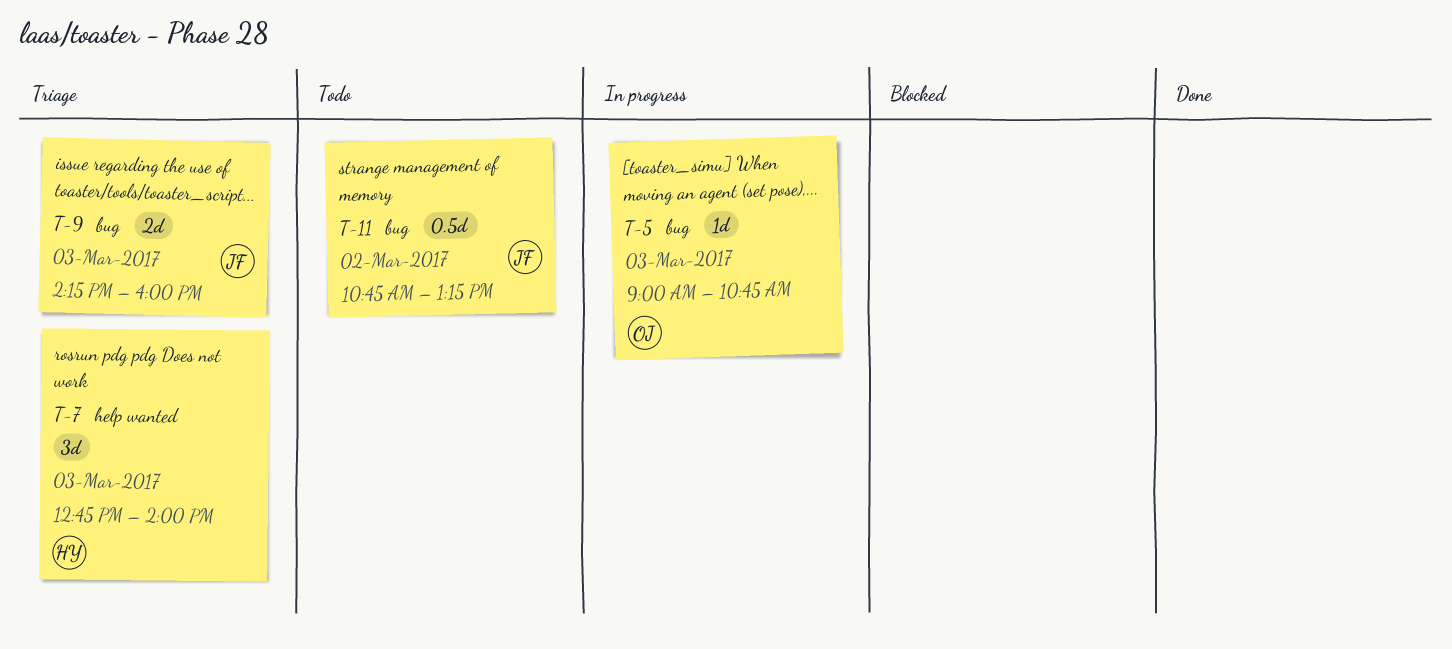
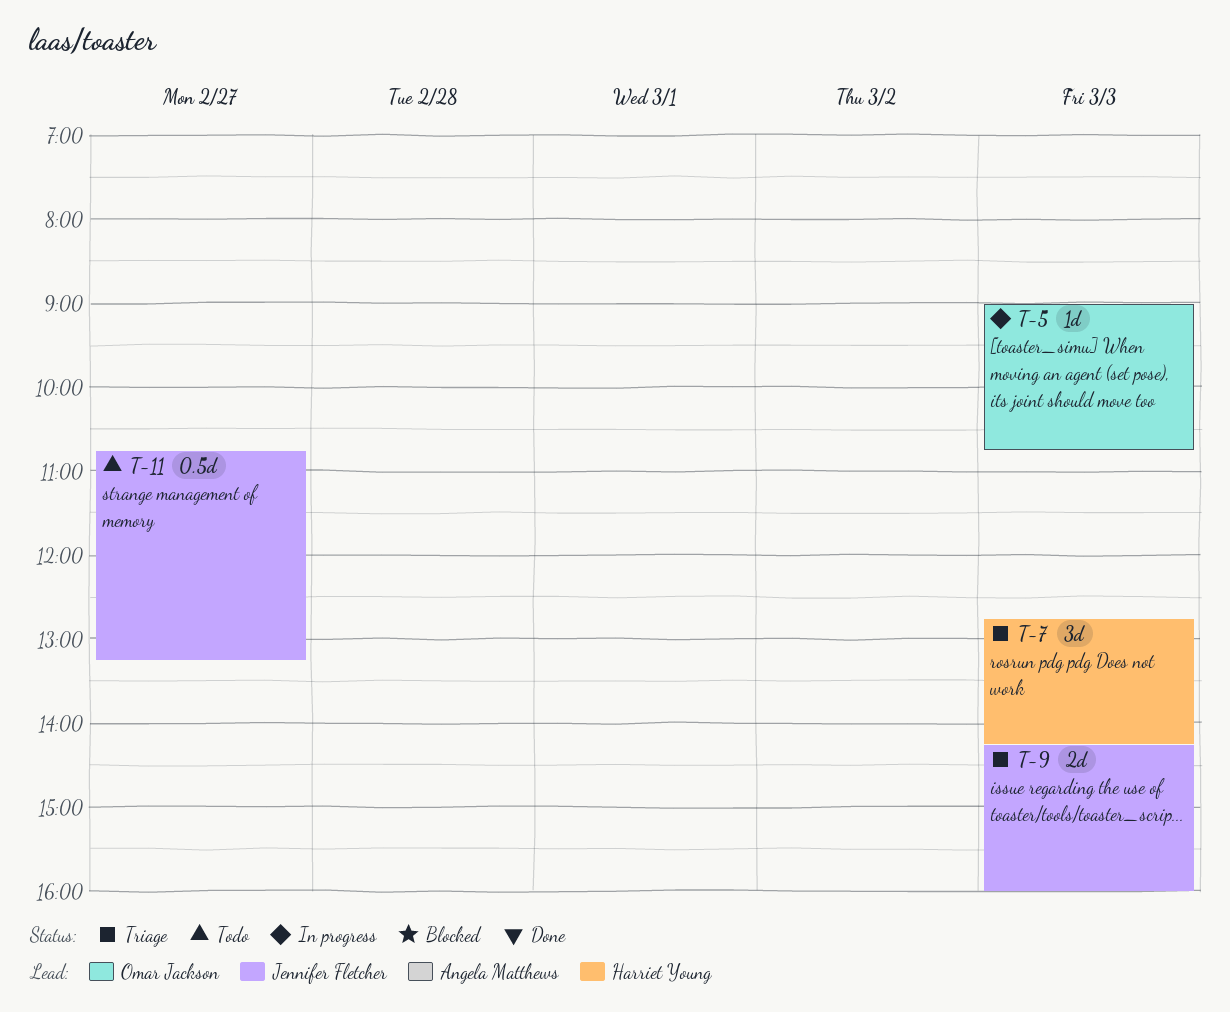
T-7, ends: 14:00 -> 14:15
T-11, day: Mar 2 -> Feb 27

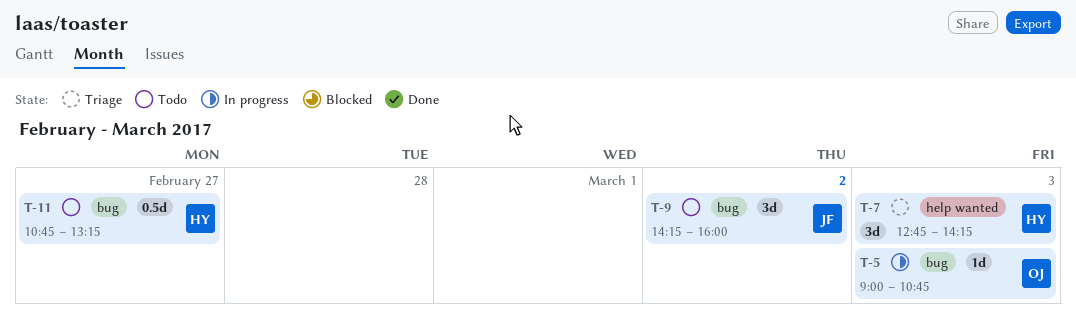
T-9, status: Triage -> Todo
T-9, estimate: 2d -> 3d
T-9, day: Mar 3 -> Mar 2
T-11, owner: Jennifer Fletcher -> Harriet Young

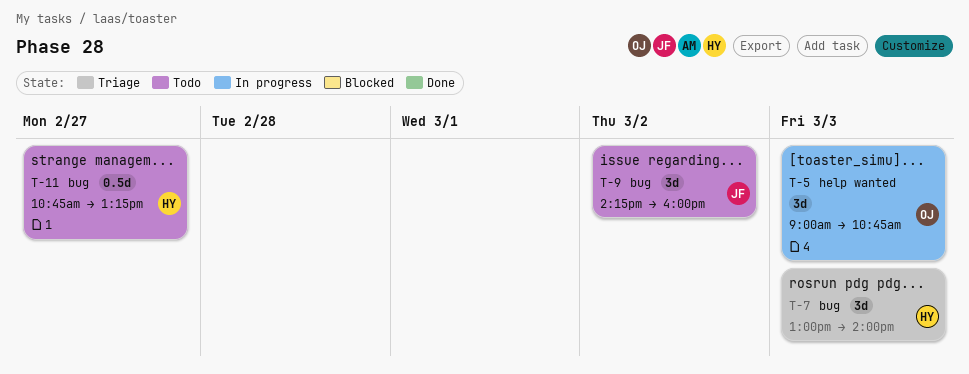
T-5, label: bug -> help wanted
T-5, estimate: 1d -> 3d
T-7, label: help wanted -> bug
T-7, begins: 12:45 -> 13:00
T-7, ends: 14:15 -> 14:00

